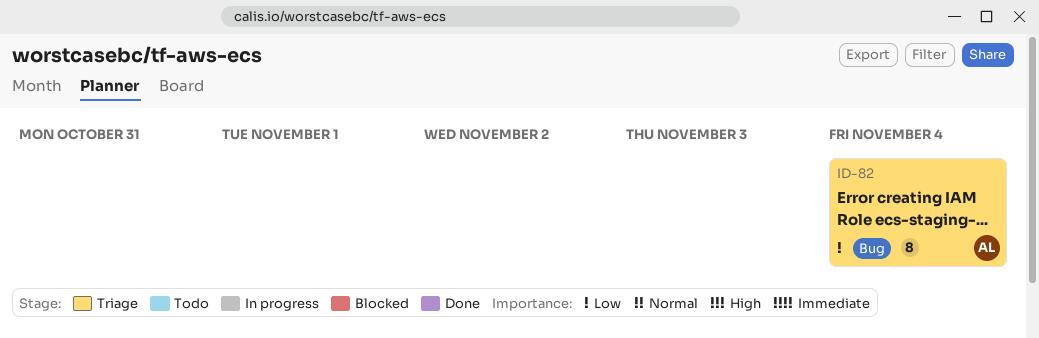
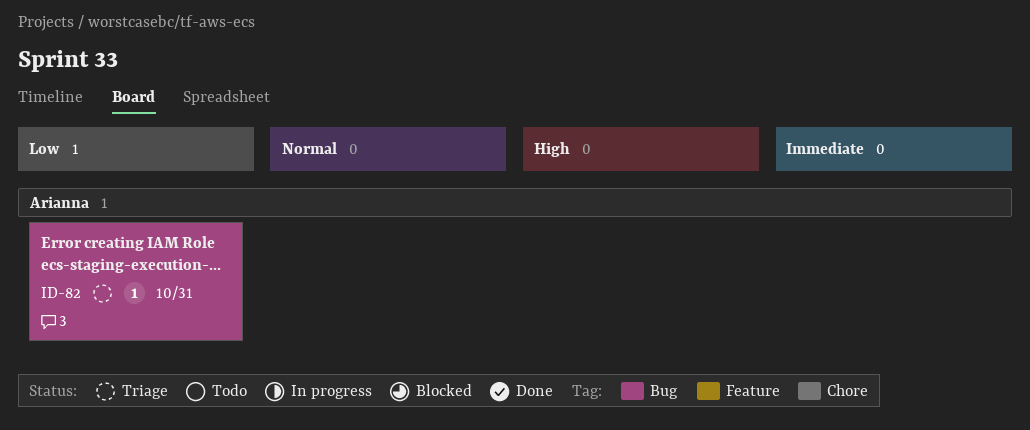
ID-82, estimate: 8 -> 1
ID-82, due: Nov 4 -> Oct 31

